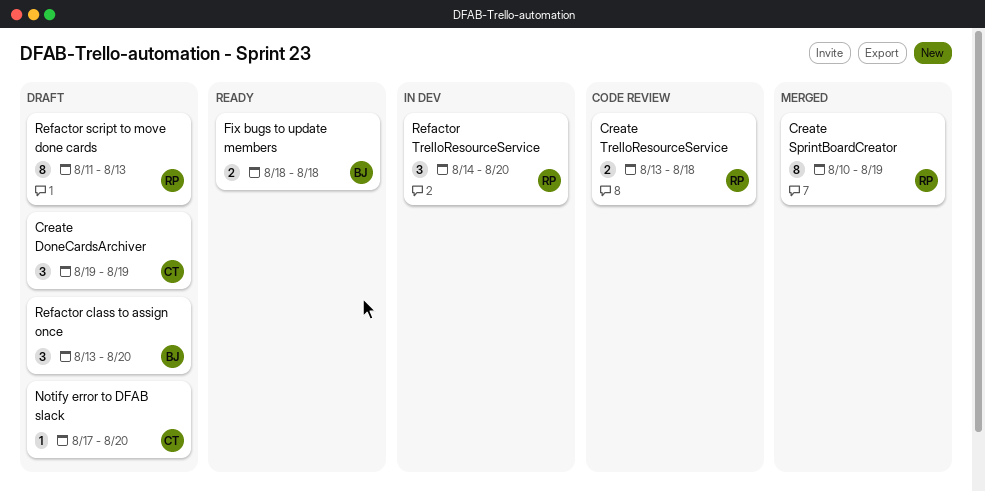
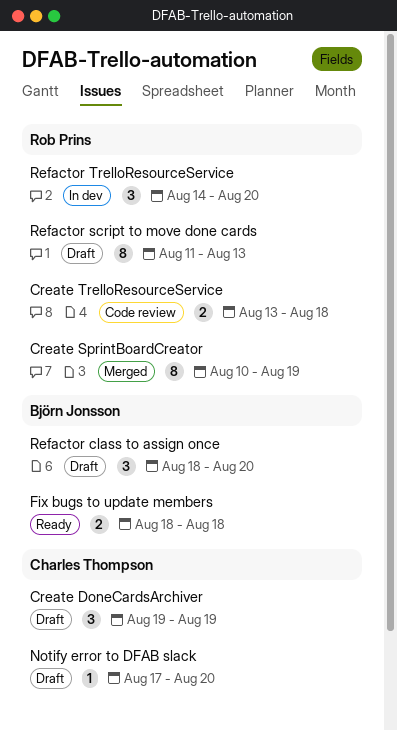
Refactor class to assign once, start: Aug 13 -> Aug 18

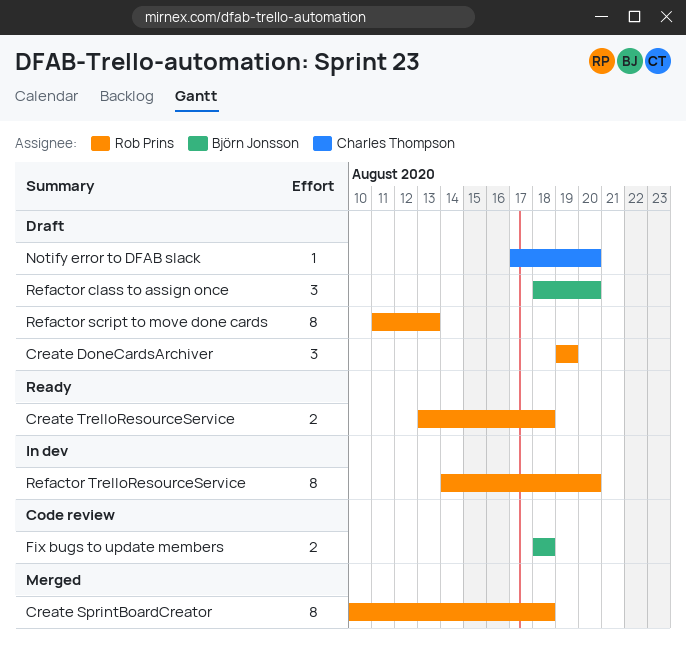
Create DoneCardsArchiver, owner: Charles Thompson -> Rob Prins
Create SprintBoardCreator, due: Aug 19 -> Aug 18
Create TrelloResourceService, status: Code review -> Ready
Fix bugs to update members, status: Ready -> Code review
Refactor TrelloResourceService, estimate: 3 -> 8

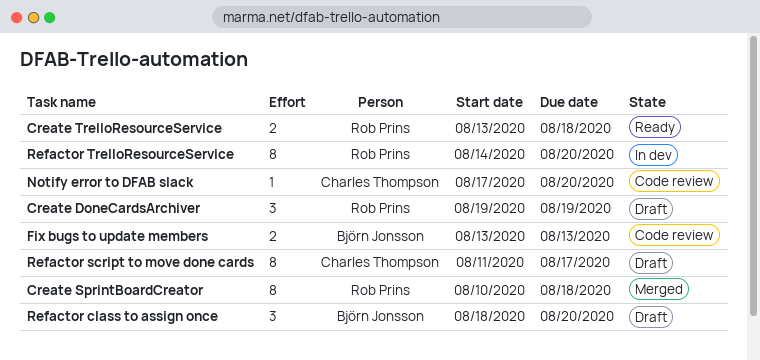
Fix bugs to update members, start: Aug 18 -> Aug 13
Fix bugs to update members, due: Aug 18 -> Aug 13
Notify error to DFAB slack, status: Draft -> Code review
Refactor script to move done cards, owner: Rob Prins -> Charles Thompson
Refactor script to move done cards, due: Aug 13 -> Aug 17

